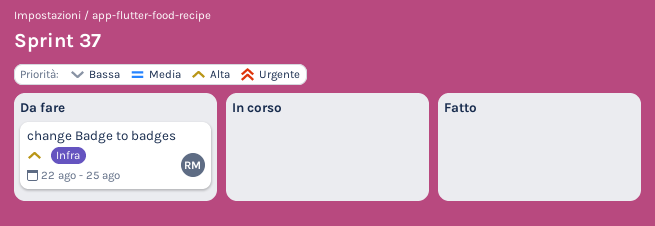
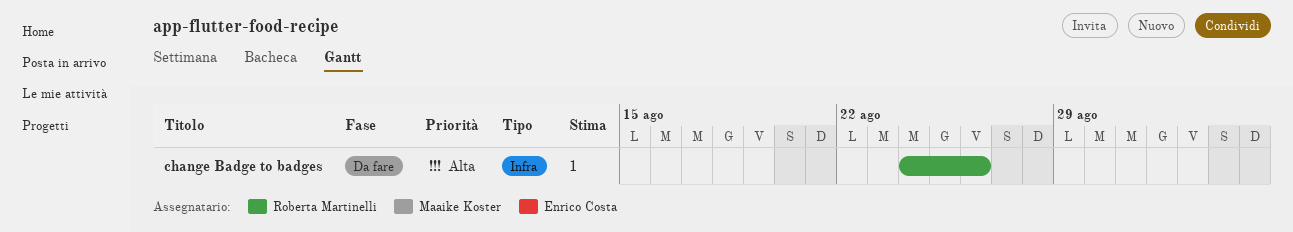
change Badge to badges, start: Aug 22 -> Aug 24
change Badge to badges, due: Aug 25 -> Aug 26

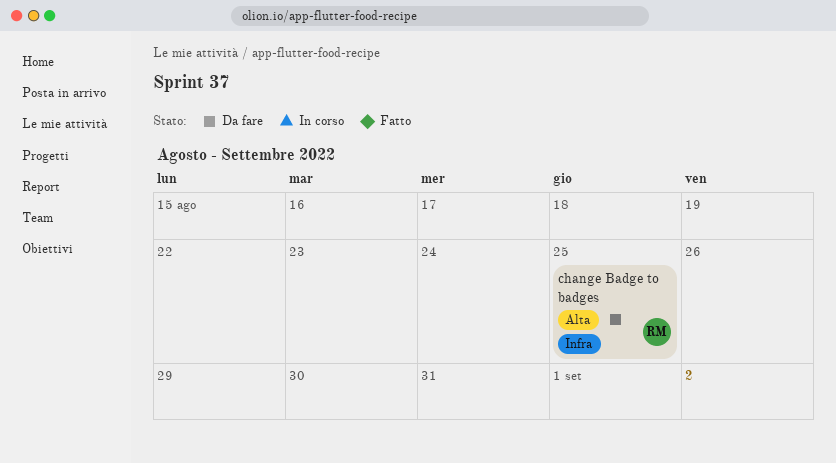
change Badge to badges, due: Aug 26 -> Aug 25

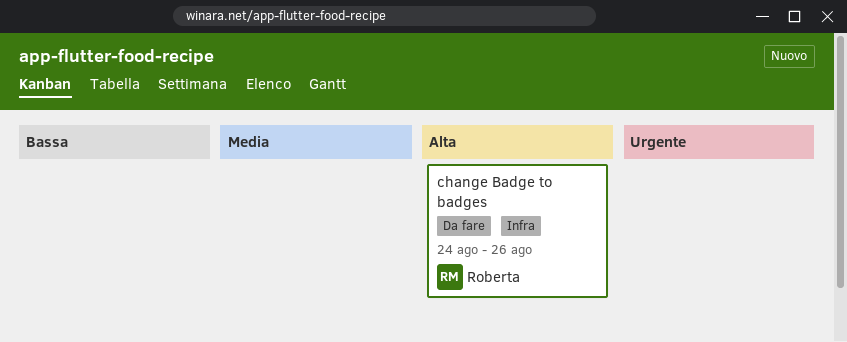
change Badge to badges, due: Aug 25 -> Aug 26

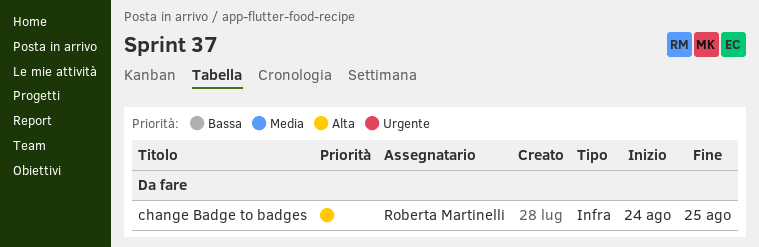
change Badge to badges, due: Aug 26 -> Aug 25

